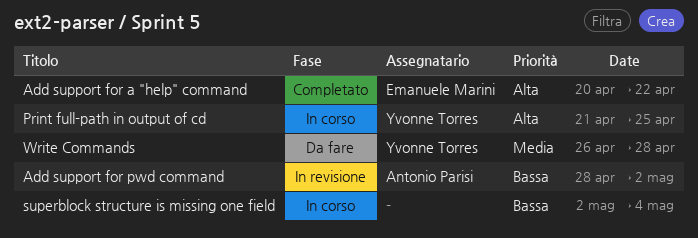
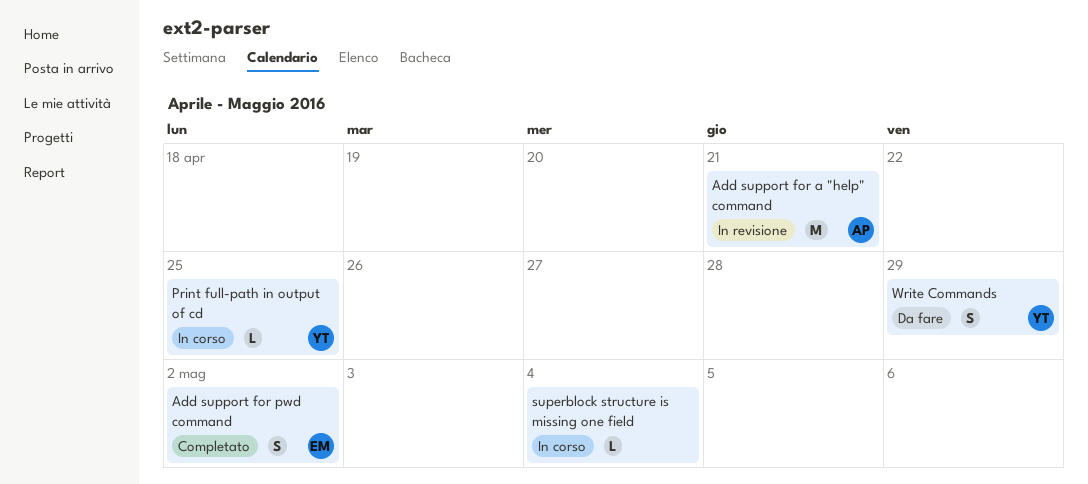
Add support for a "help" command, status: Completato -> In revisione
Add support for a "help" command, owner: Emanuele Marini -> Antonio Parisi
Add support for a "help" command, due: Apr 22 -> Apr 21
Add support for pwd command, status: In revisione -> Completato
Add support for pwd command, owner: Antonio Parisi -> Emanuele Marini
Write Commands, due: Apr 28 -> Apr 29

